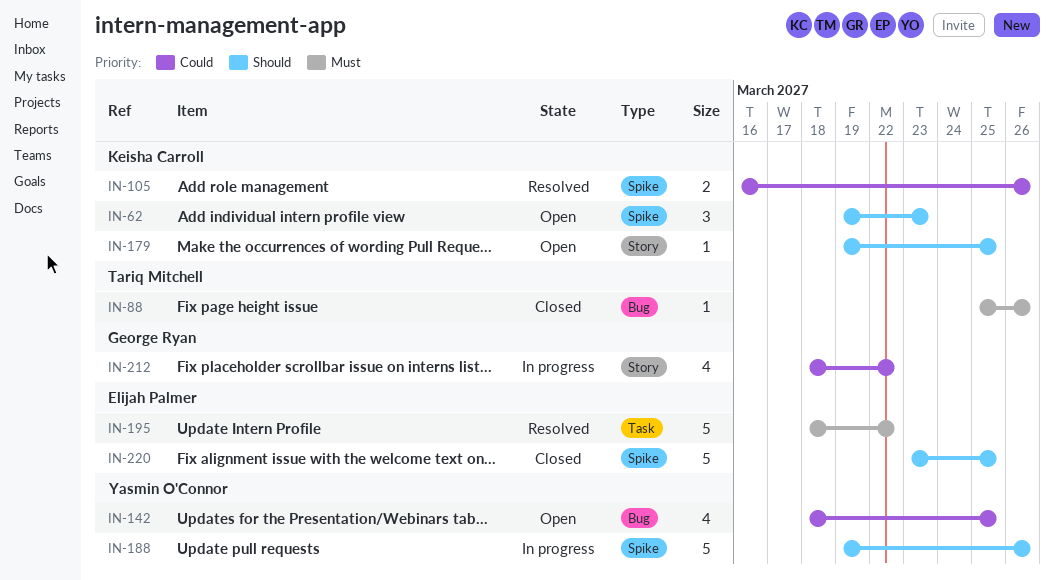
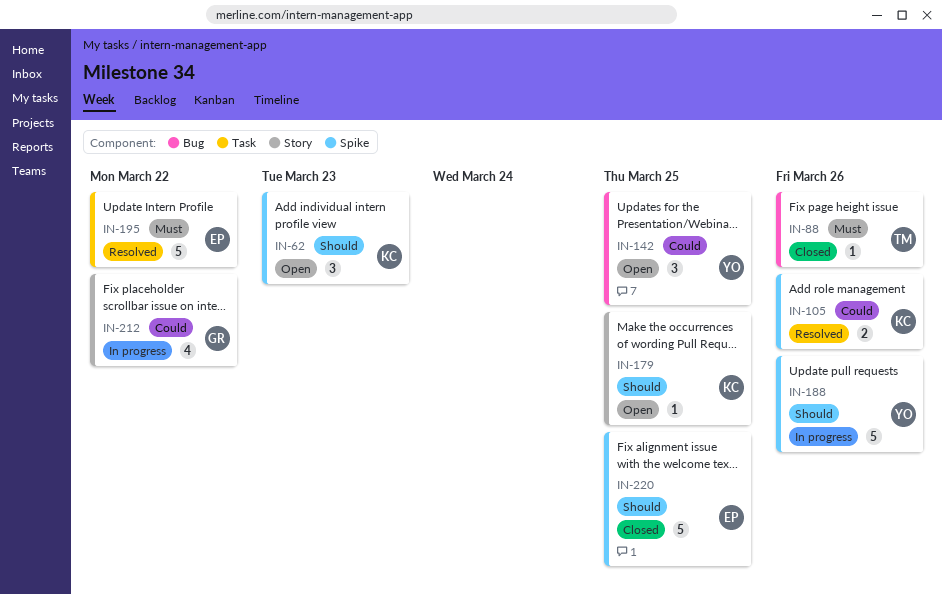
IN-142, estimate: 4 -> 3

